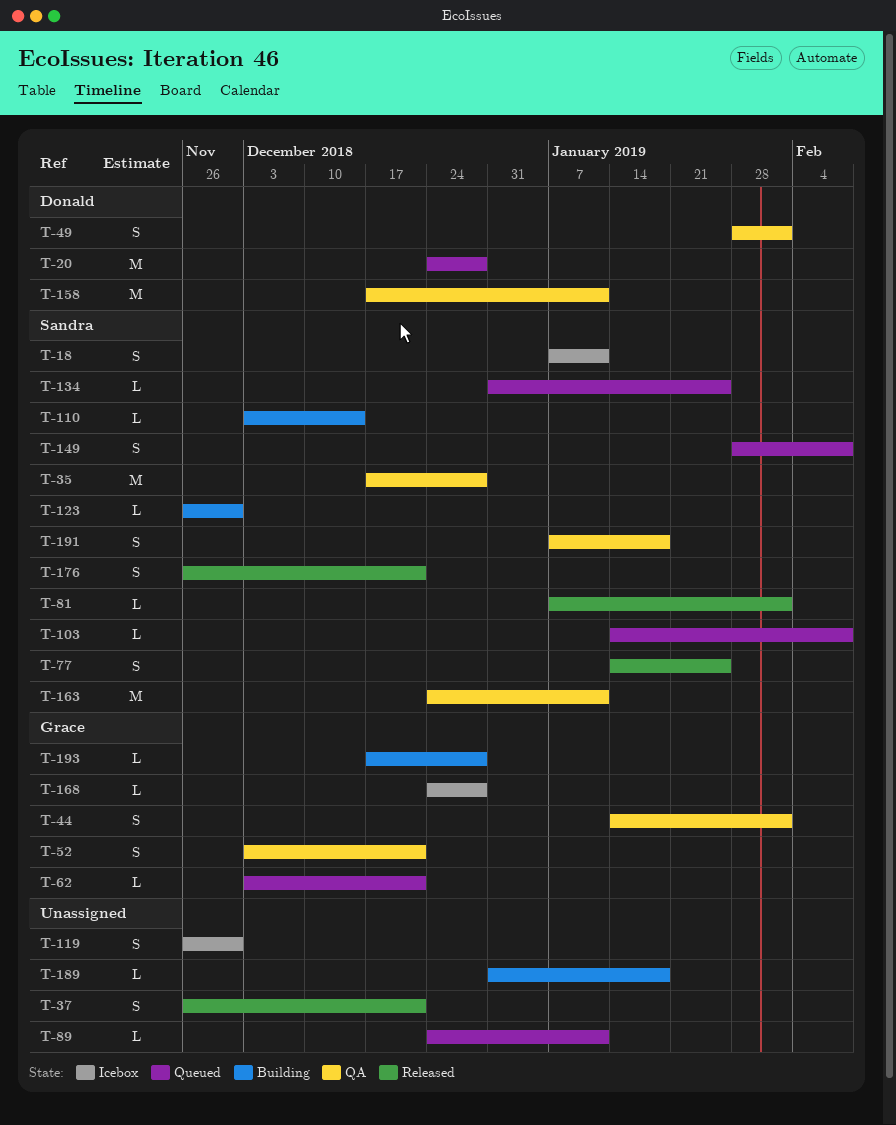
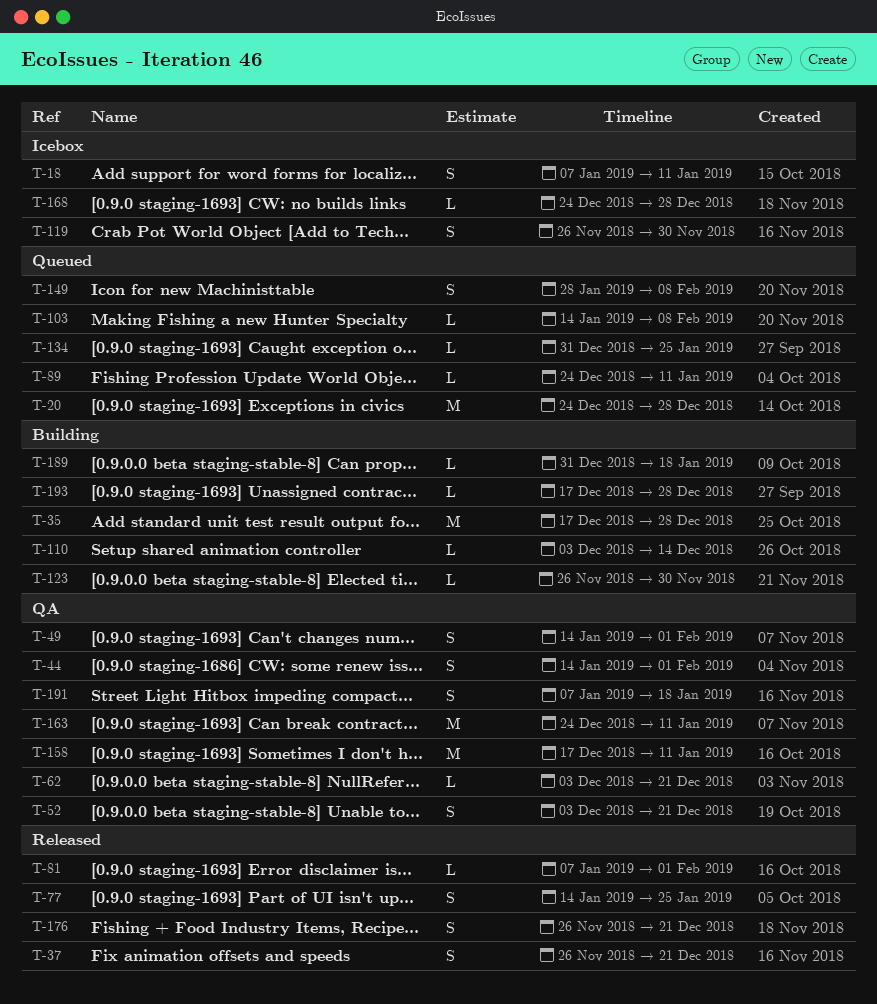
T-35, status: QA -> Building
T-49, start: Jan 28 -> Jan 14
T-62, status: Queued -> QA

